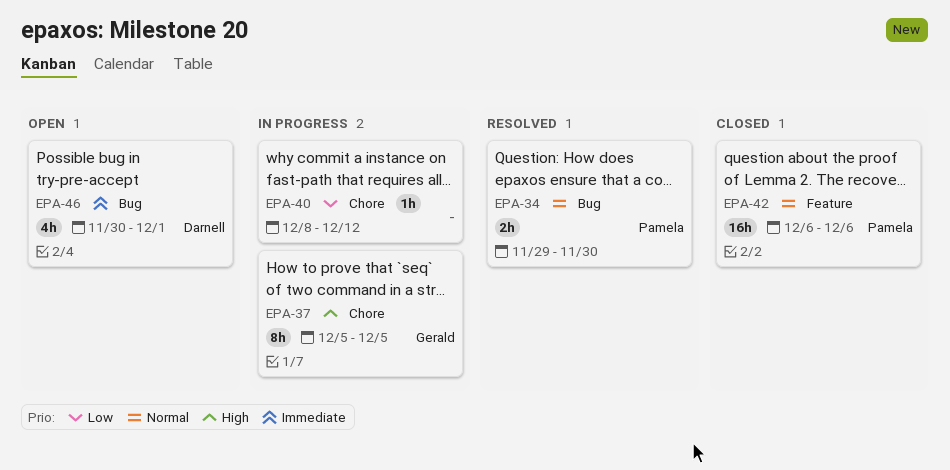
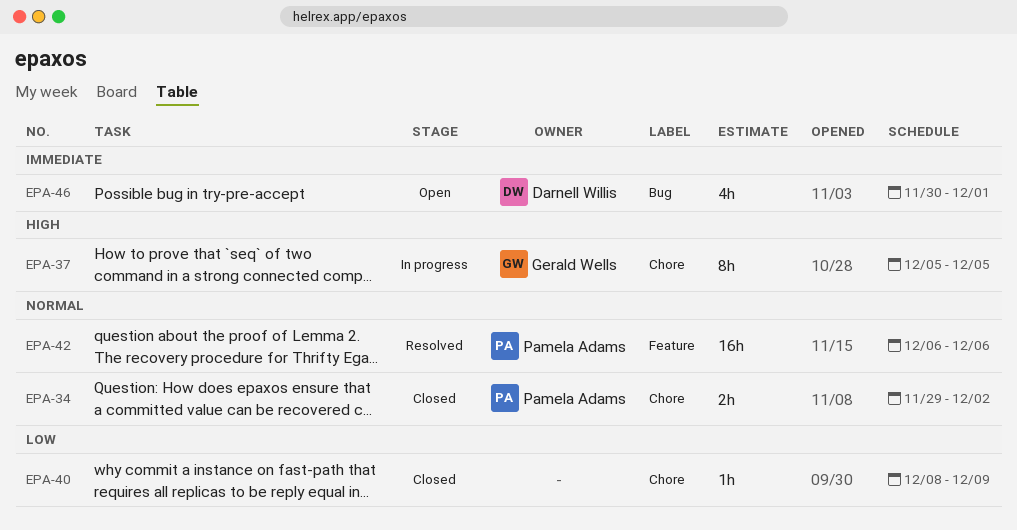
EPA-34, status: Resolved -> Closed
EPA-34, label: Bug -> Chore
EPA-34, due: Nov 30 -> Dec 2
EPA-40, status: In progress -> Closed
EPA-40, due: Dec 12 -> Dec 9
EPA-42, status: Closed -> Resolved

